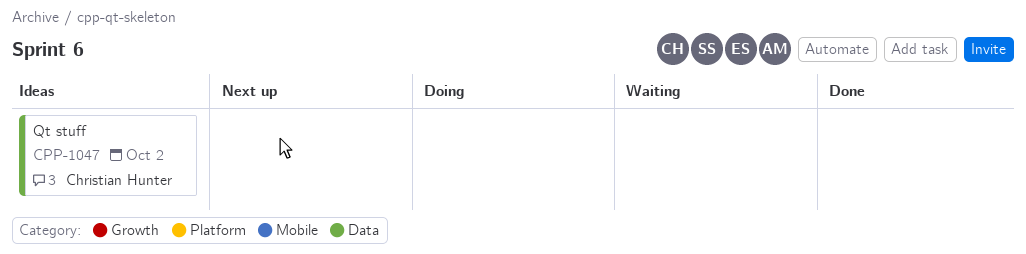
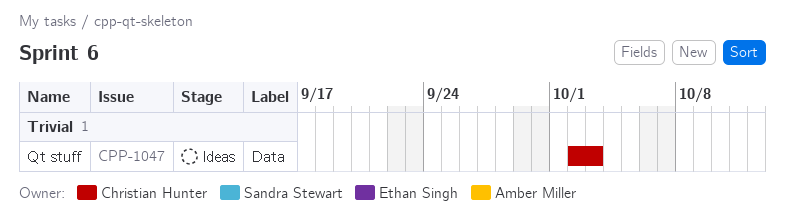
CPP-1047, due: Oct 2 -> Oct 3

